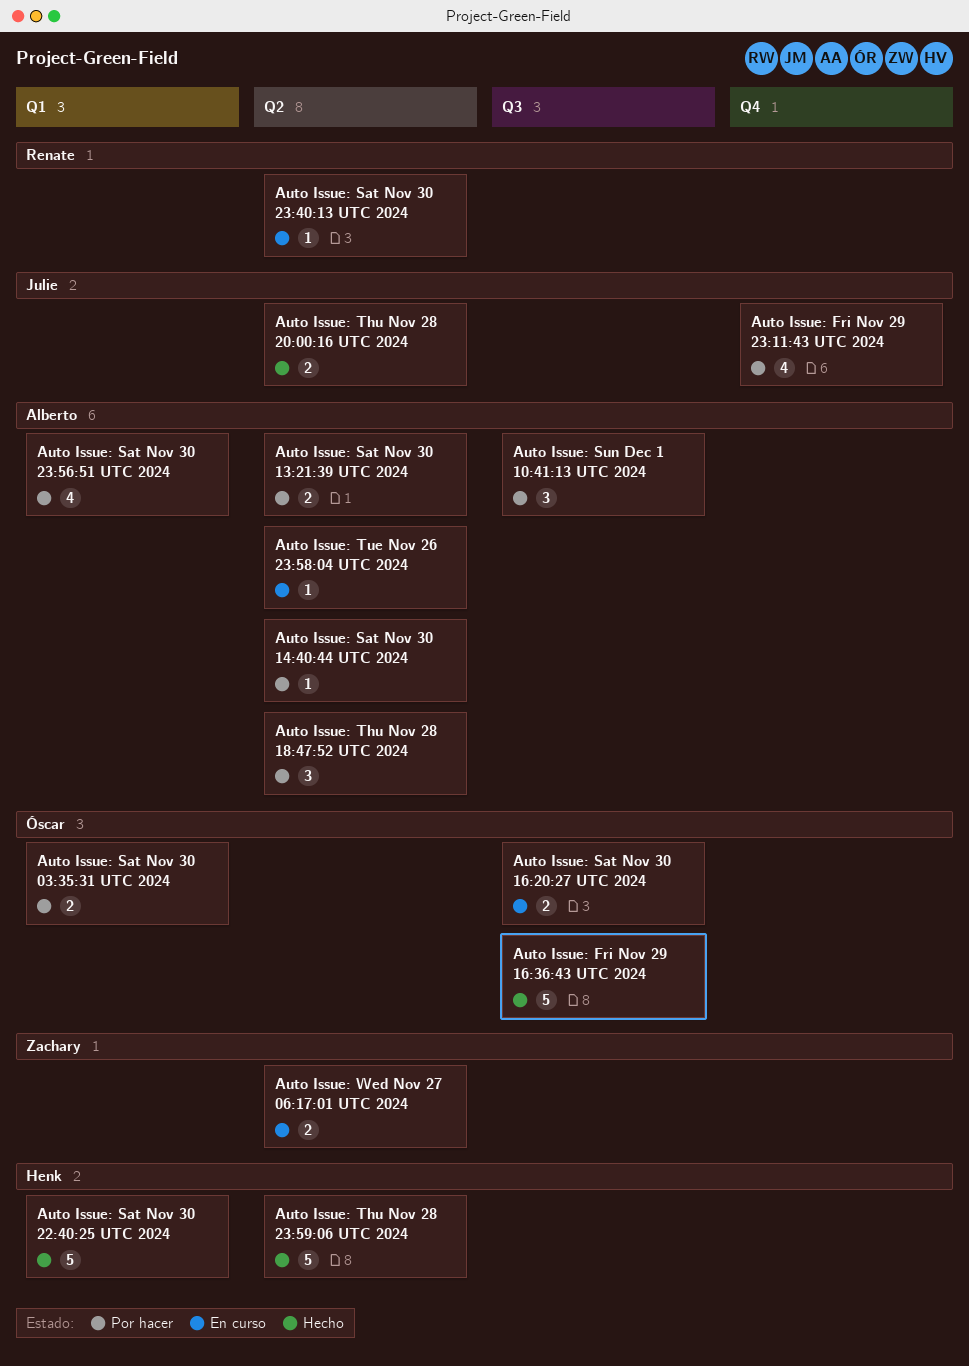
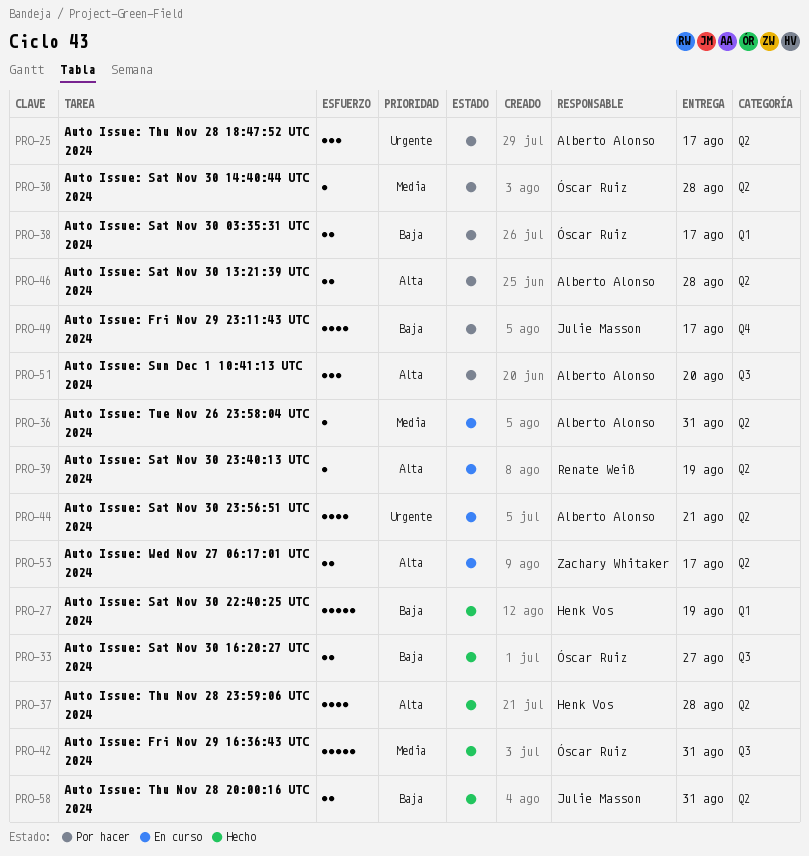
Auto Issue: Sat Nov 30 14:40:44 UTC 2024, owner: Alberto Alonso -> Óscar Ruiz
Auto Issue: Sat Nov 30 16:20:27 UTC 2024, status: En curso -> Hecho
Auto Issue: Sat Nov 30 23:56:51 UTC 2024, status: Por hacer -> En curso
Auto Issue: Sat Nov 30 23:56:51 UTC 2024, label: Q1 -> Q2
Auto Issue: Thu Nov 28 23:59:06 UTC 2024, estimate: 5 -> 4

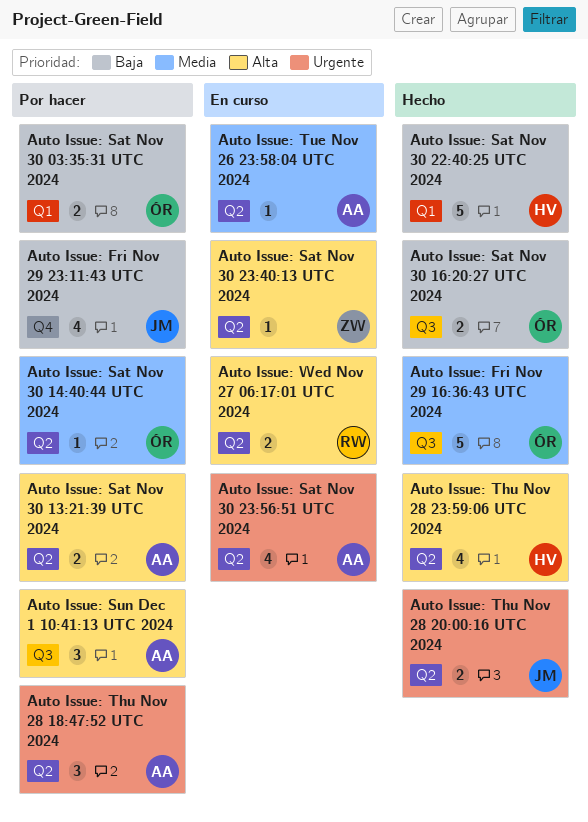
Auto Issue: Sat Nov 30 23:40:13 UTC 2024, owner: Renate Weiß -> Zachary Whitaker
Auto Issue: Thu Nov 28 20:00:16 UTC 2024, priority: Baja -> Urgente
Auto Issue: Wed Nov 27 06:17:01 UTC 2024, owner: Zachary Whitaker -> Renate Weiß

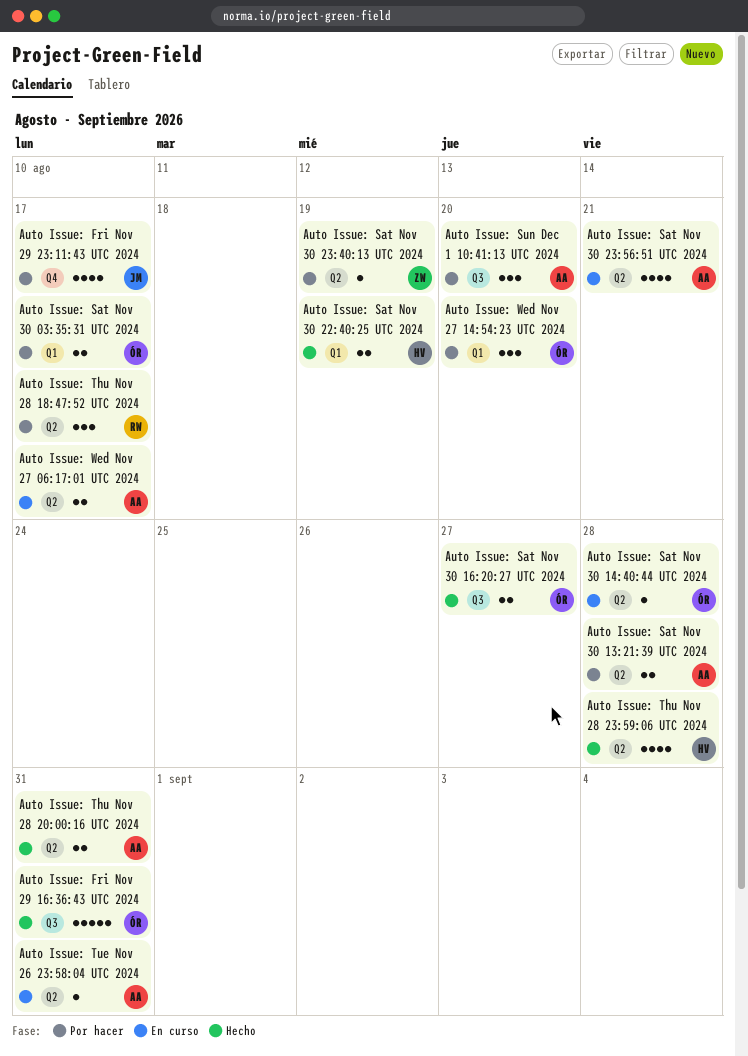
Auto Issue: Sat Nov 30 14:40:44 UTC 2024, status: Por hacer -> En curso
Auto Issue: Sat Nov 30 22:40:25 UTC 2024, estimate: 5 -> 2
Auto Issue: Sat Nov 30 23:40:13 UTC 2024, status: En curso -> Por hacer
Auto Issue: Thu Nov 28 18:47:52 UTC 2024, owner: AA -> RW
Auto Issue: Thu Nov 28 20:00:16 UTC 2024, owner: JM -> AA
Auto Issue: Wed Nov 27 06:17:01 UTC 2024, owner: RW -> AA
Auto Issue: Wed Nov 27 14:54:23 UTC 2024: none -> present

